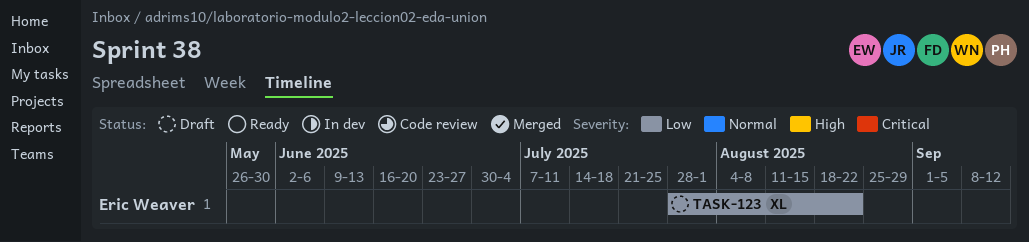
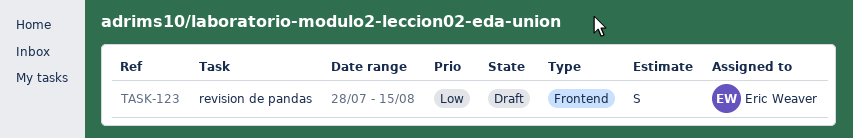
TASK-123, estimate: XL -> S
TASK-123, due: Aug 22 -> Aug 15

